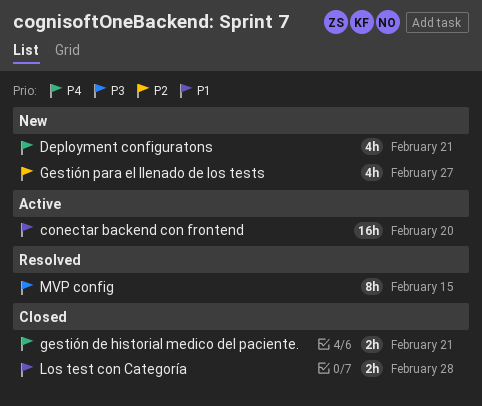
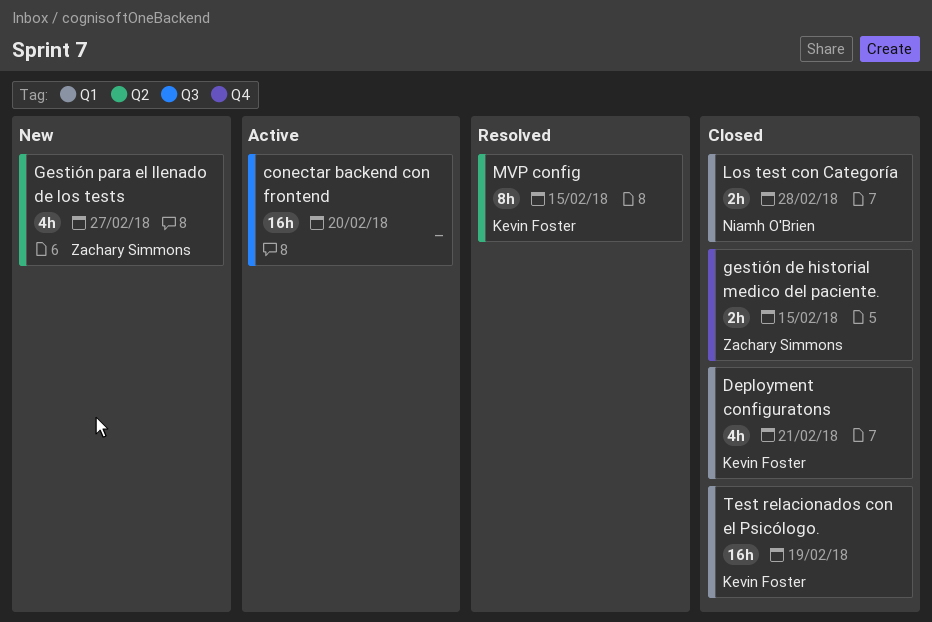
Deployment configuratons, status: New -> Closed
gestión de historial medico del paciente., due: Feb 21 -> Feb 15
Test relacionados con el Psicólogo.: none -> present

